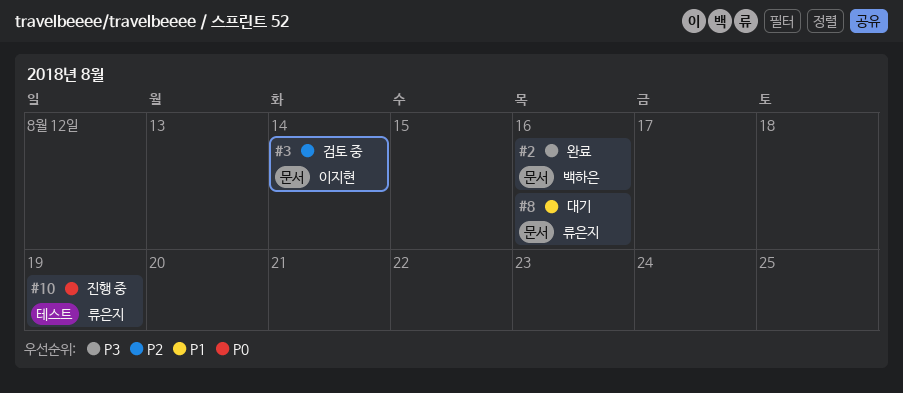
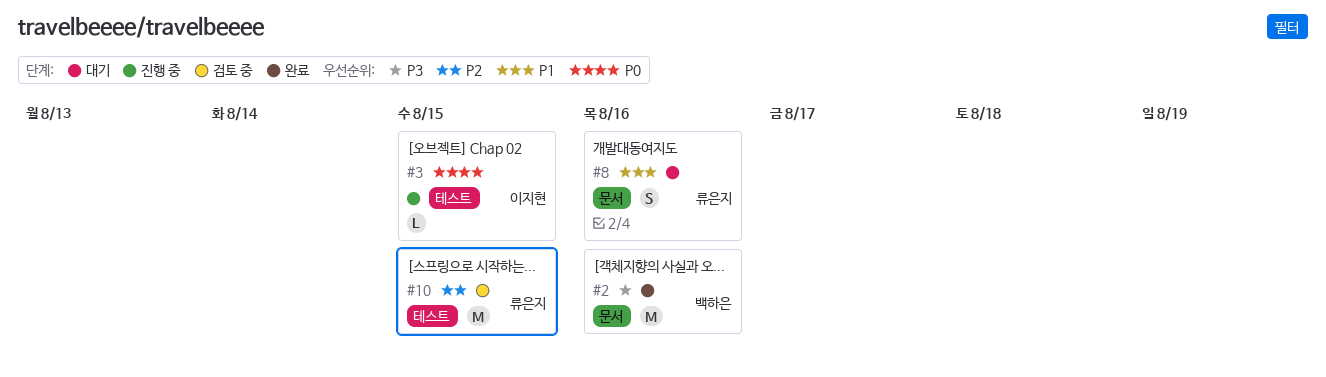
#3, status: 검토 중 -> 진행 중
#3, priority: P2 -> P0
#3, label: 문서 -> 테스트
#3, due: Aug 14 -> Aug 15
#10, status: 진행 중 -> 검토 중
#10, priority: P0 -> P2
#10, due: Aug 19 -> Aug 15

